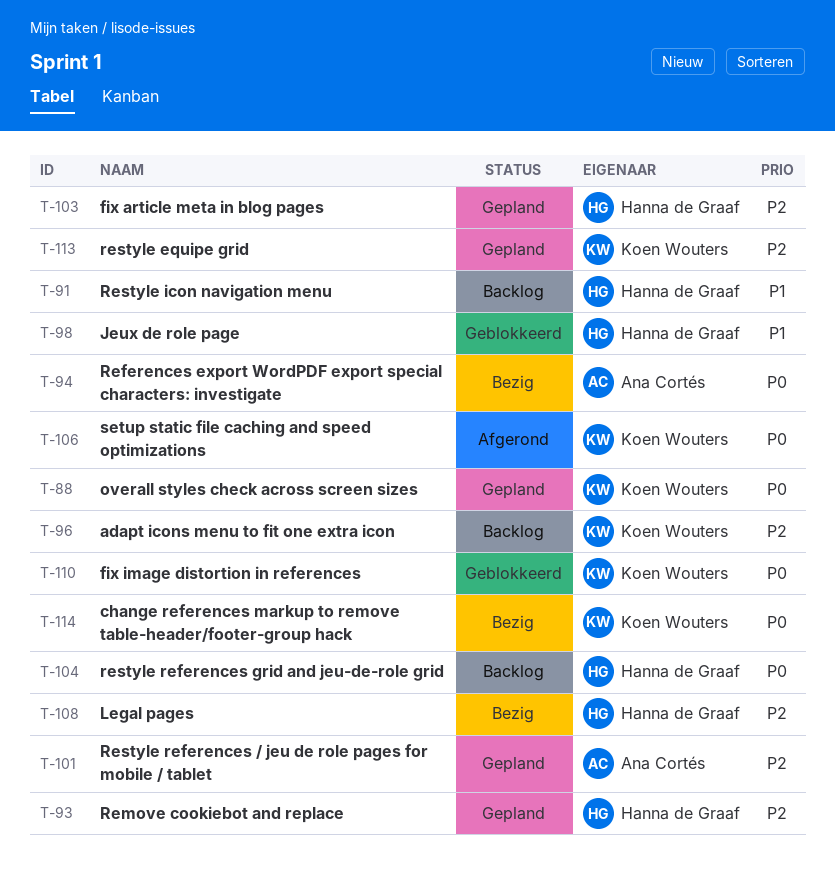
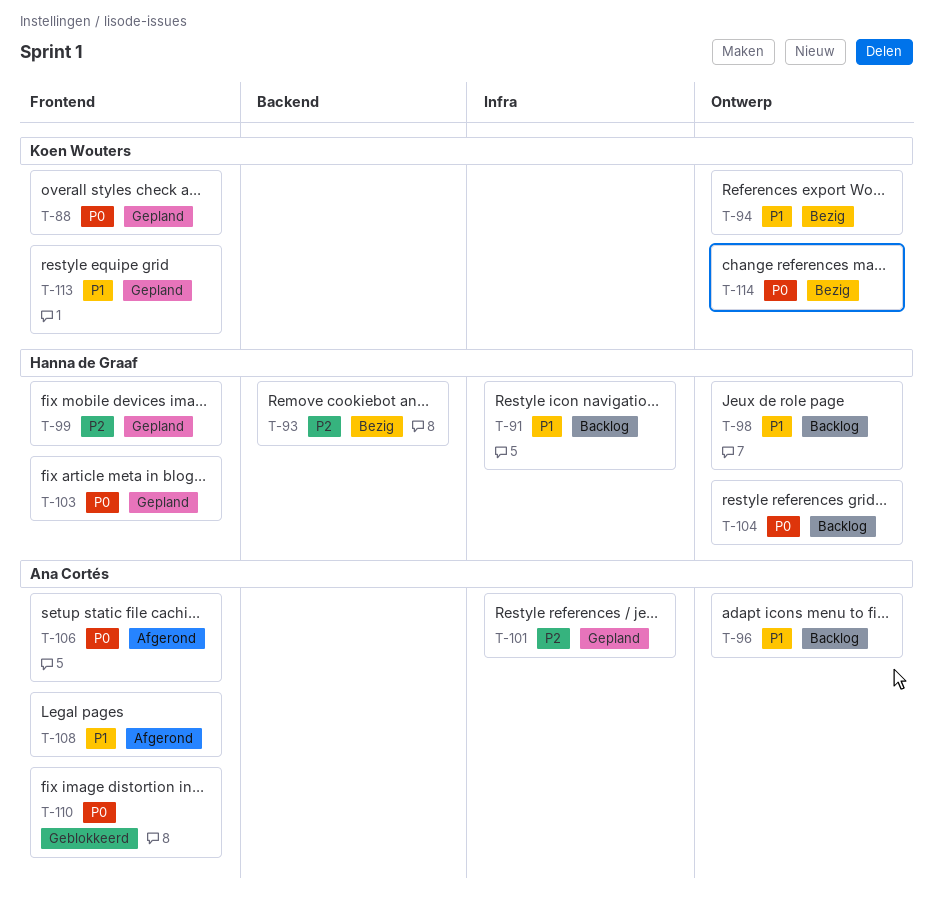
T-93, status: Gepland -> Bezig
T-94, owner: Ana Cortés -> Koen Wouters
T-94, priority: P0 -> P1
T-96, owner: Koen Wouters -> Ana Cortés
T-96, priority: P2 -> P1
T-98, status: Geblokkeerd -> Backlog
T-99: none -> present
T-103, priority: P2 -> P0
T-106, owner: Koen Wouters -> Ana Cortés
T-108, status: Bezig -> Afgerond
T-108, owner: Hanna de Graaf -> Ana Cortés
T-108, priority: P2 -> P1
T-110, owner: Koen Wouters -> Ana Cortés
T-113, priority: P2 -> P1

